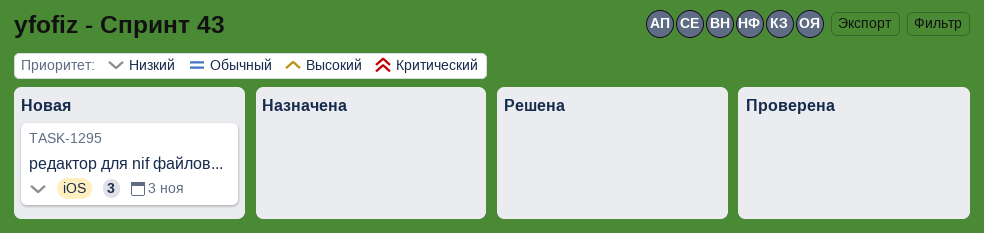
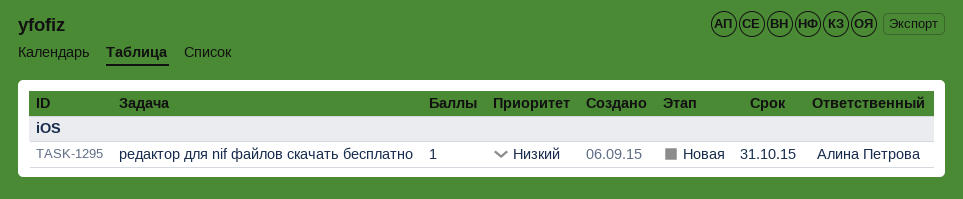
TASK-1295, estimate: 3 -> 1
TASK-1295, due: Nov 3 -> Oct 31

